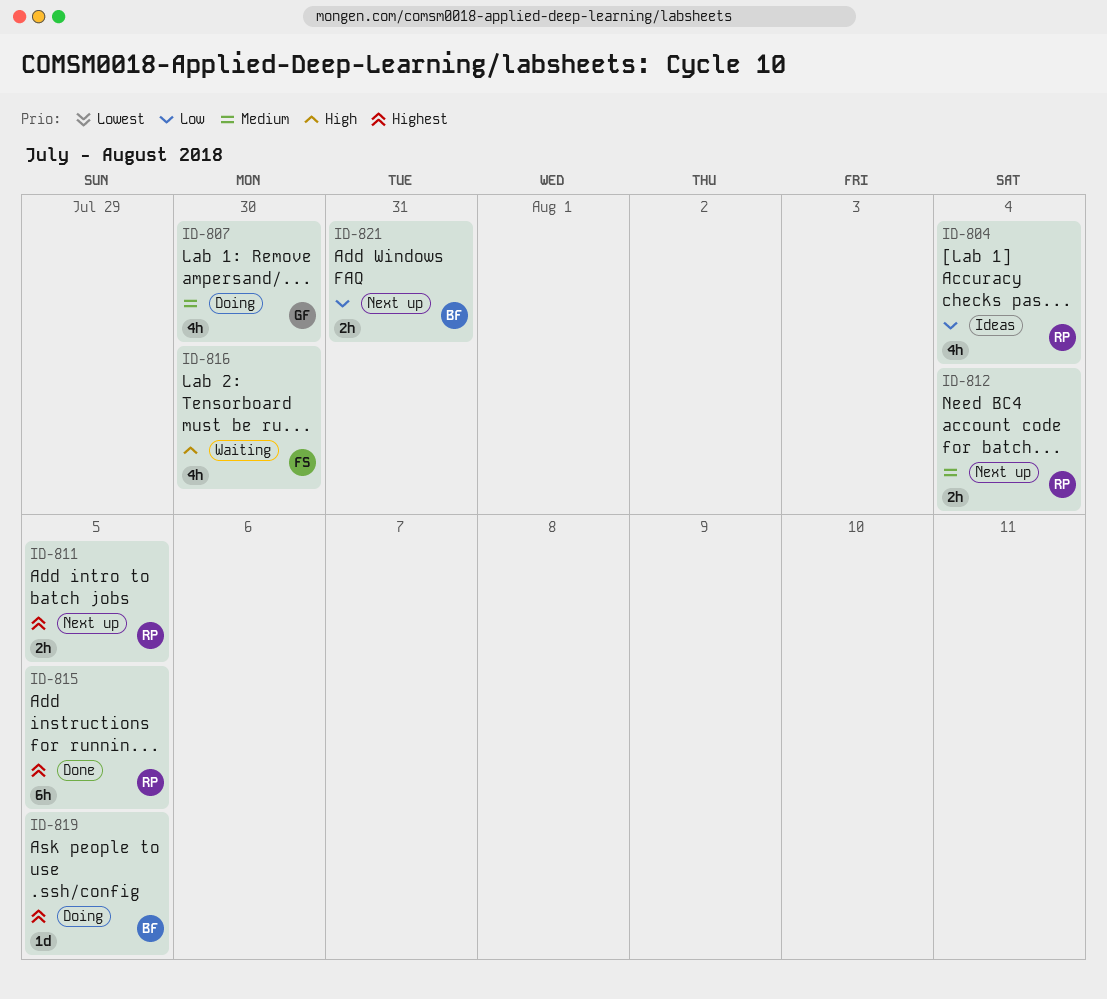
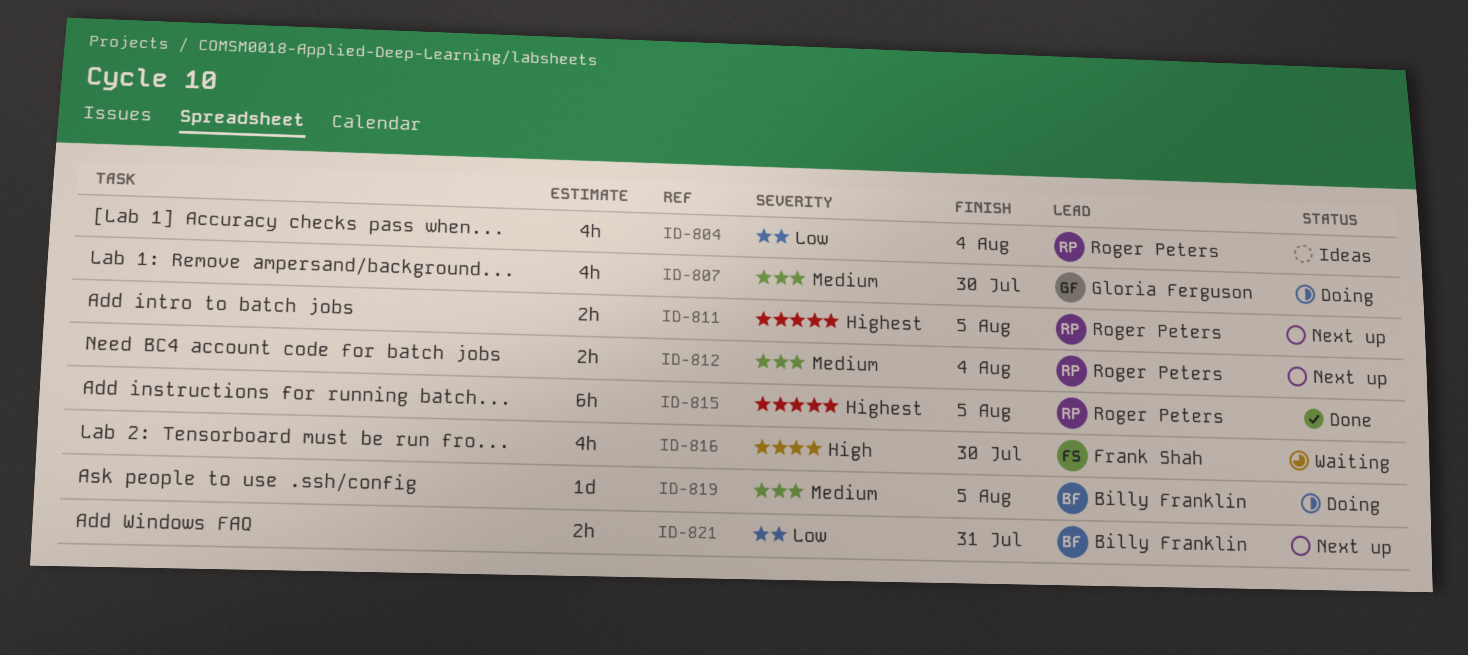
ID-819, priority: Highest -> Medium

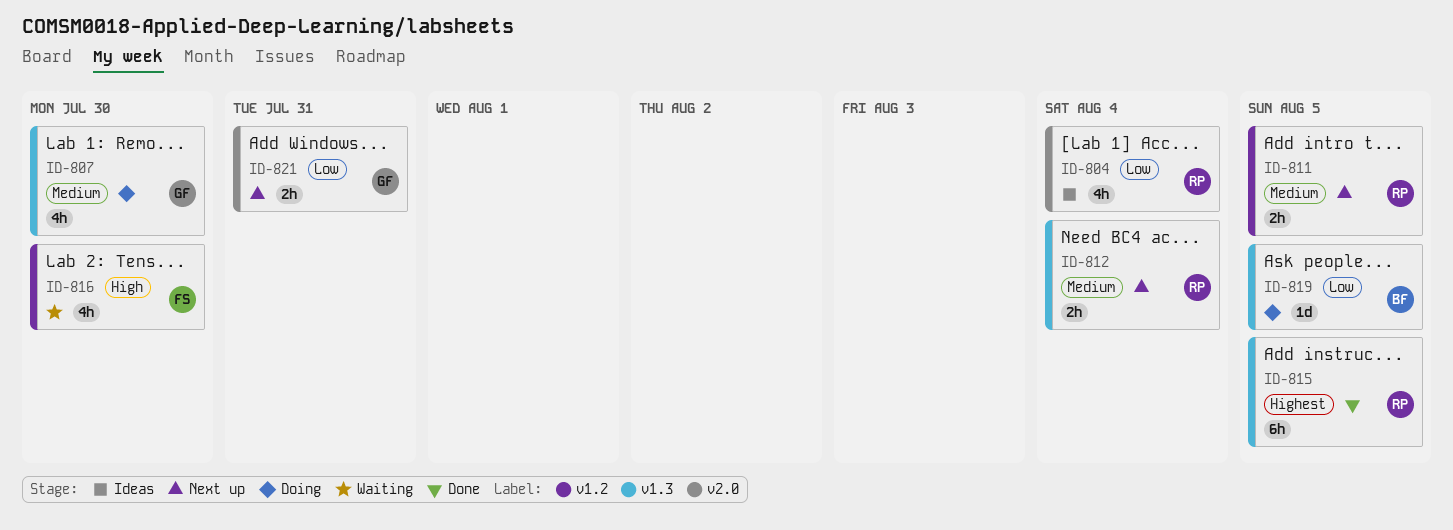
ID-811, priority: Highest -> Medium
ID-819, priority: Medium -> Low
ID-821, owner: Billy Franklin -> Gloria Ferguson

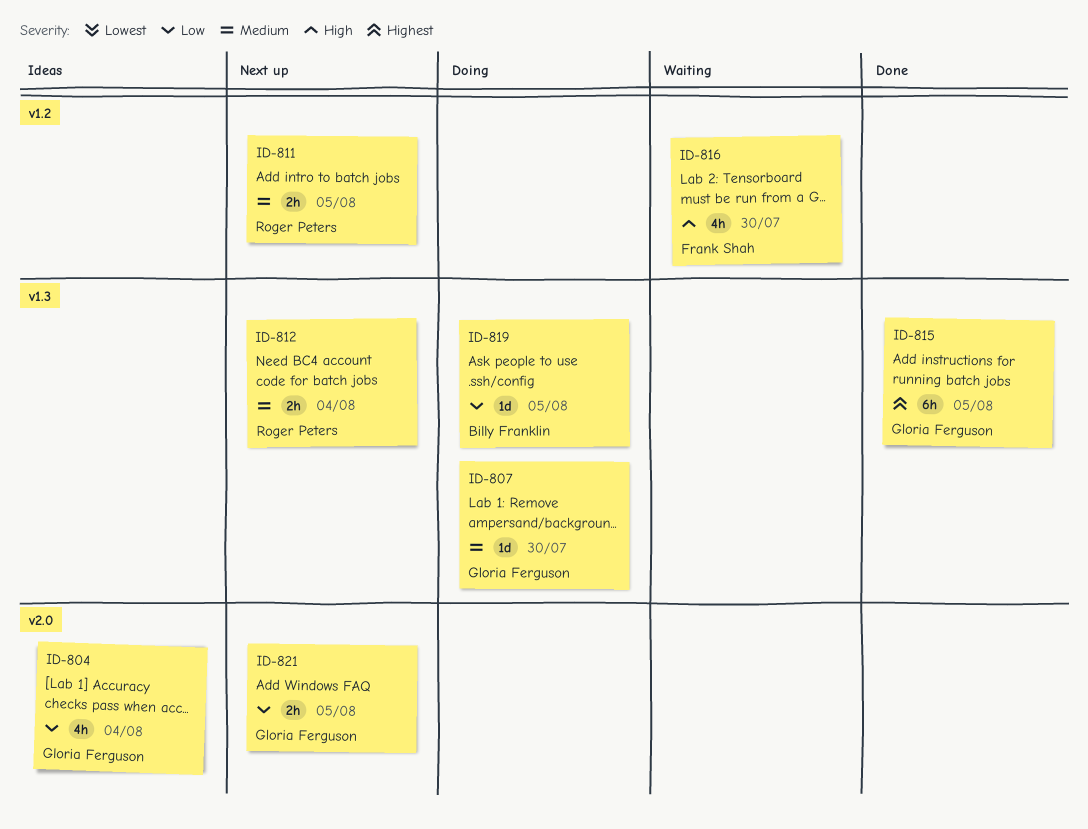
ID-804, owner: Roger Peters -> Gloria Ferguson
ID-807, estimate: 4h -> 1d
ID-815, owner: Roger Peters -> Gloria Ferguson
ID-821, due: Jul 31 -> Aug 5

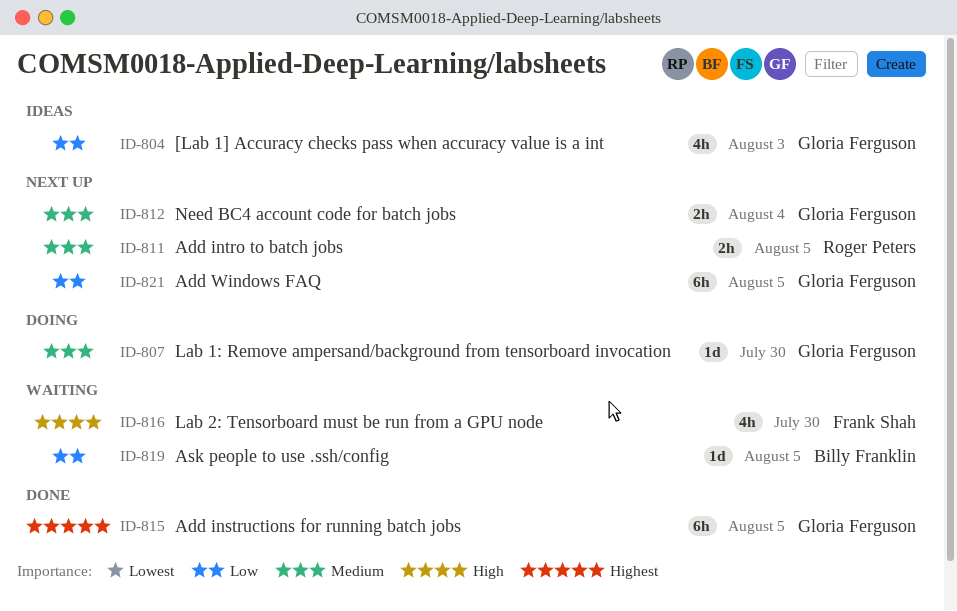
ID-804, due: Aug 4 -> Aug 3
ID-812, owner: Roger Peters -> Gloria Ferguson
ID-819, status: Doing -> Waiting
ID-821, estimate: 2h -> 6h

